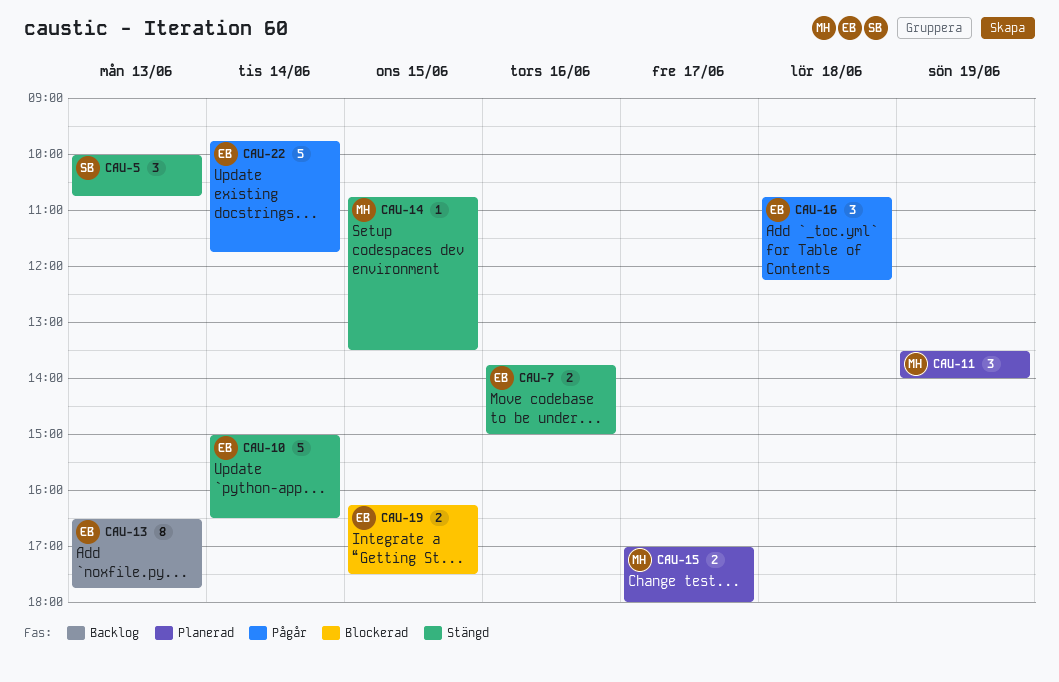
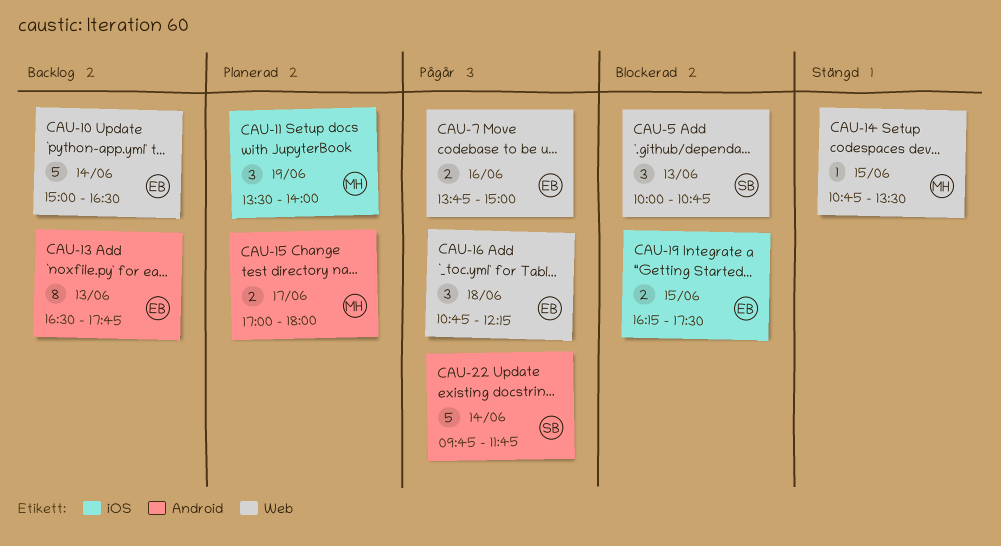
CAU-5, status: Stängd -> Blockerad
CAU-7, status: Stängd -> Pågår
CAU-10, status: Stängd -> Backlog
CAU-22, owner: EB -> SB

